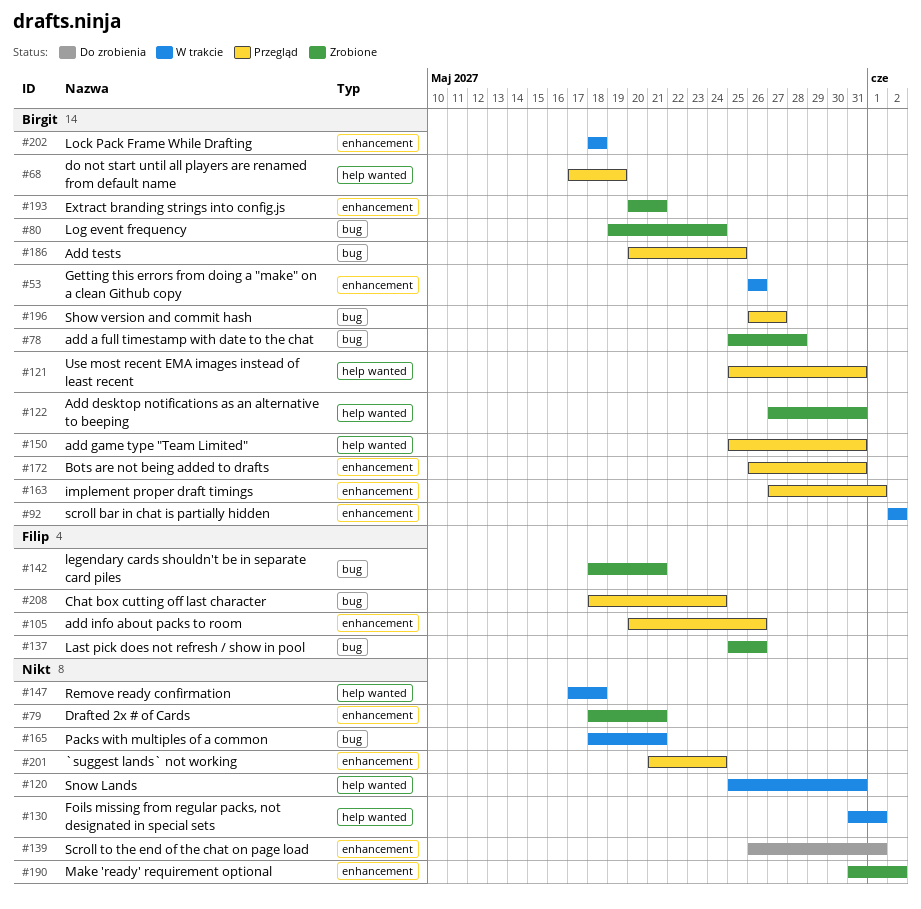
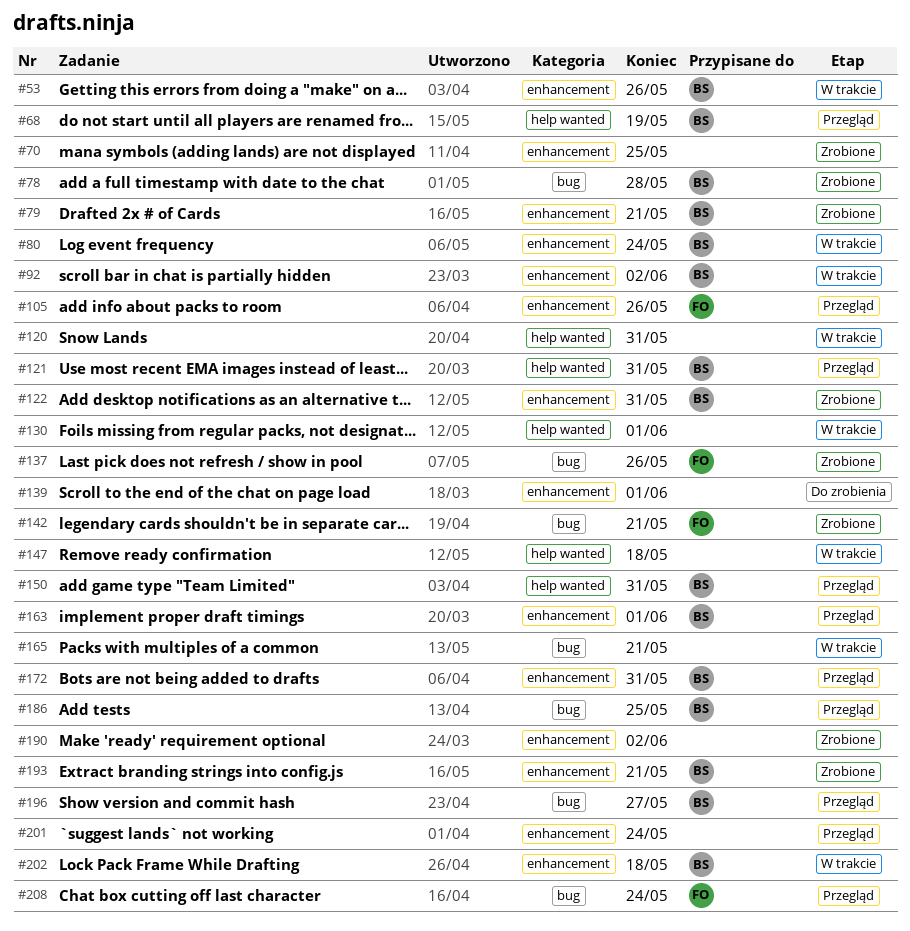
#70: none -> present
#79, owner: none -> Birgit
#80, status: Zrobione -> W trakcie
#80, label: bug -> enhancement
#122, label: help wanted -> enhancement

